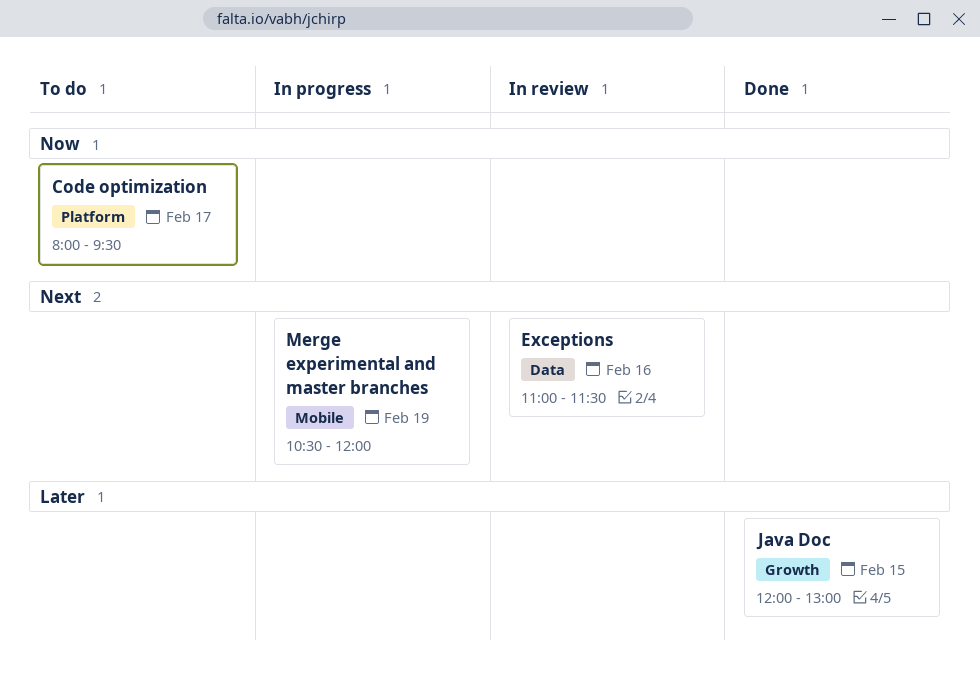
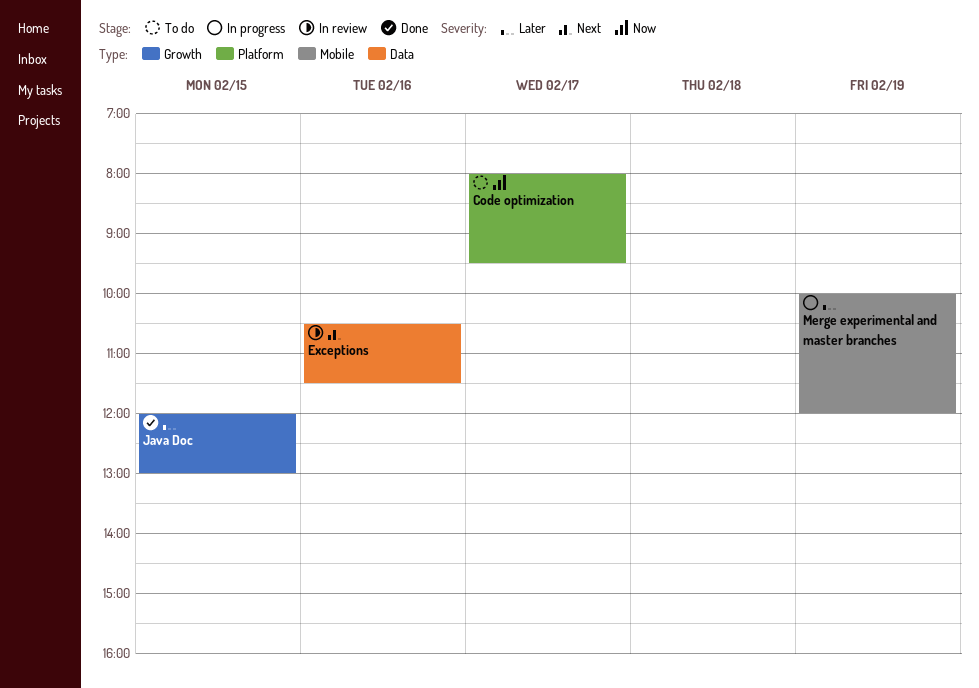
Exceptions, begins: 11:00 -> 10:30
Merge experimental and master branches, priority: Next -> Later
Merge experimental and master branches, begins: 10:30 -> 10:00

